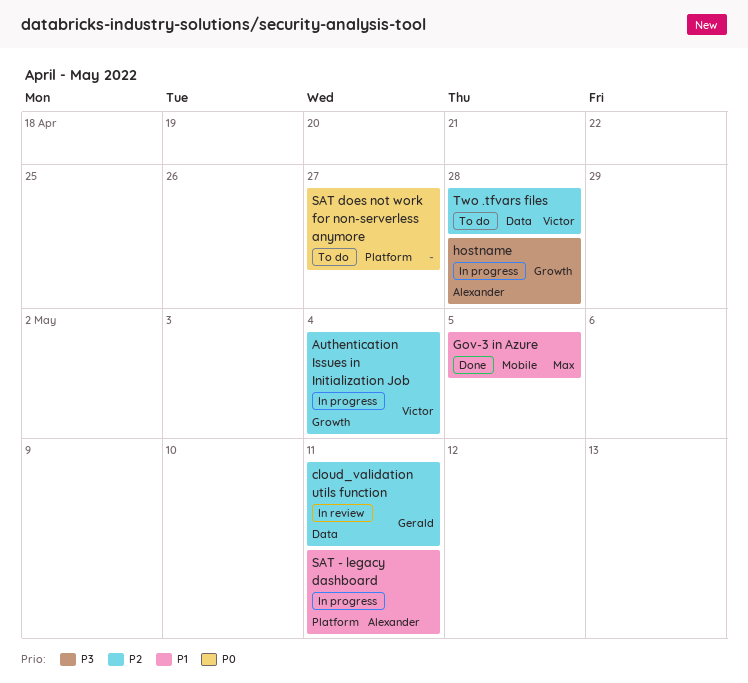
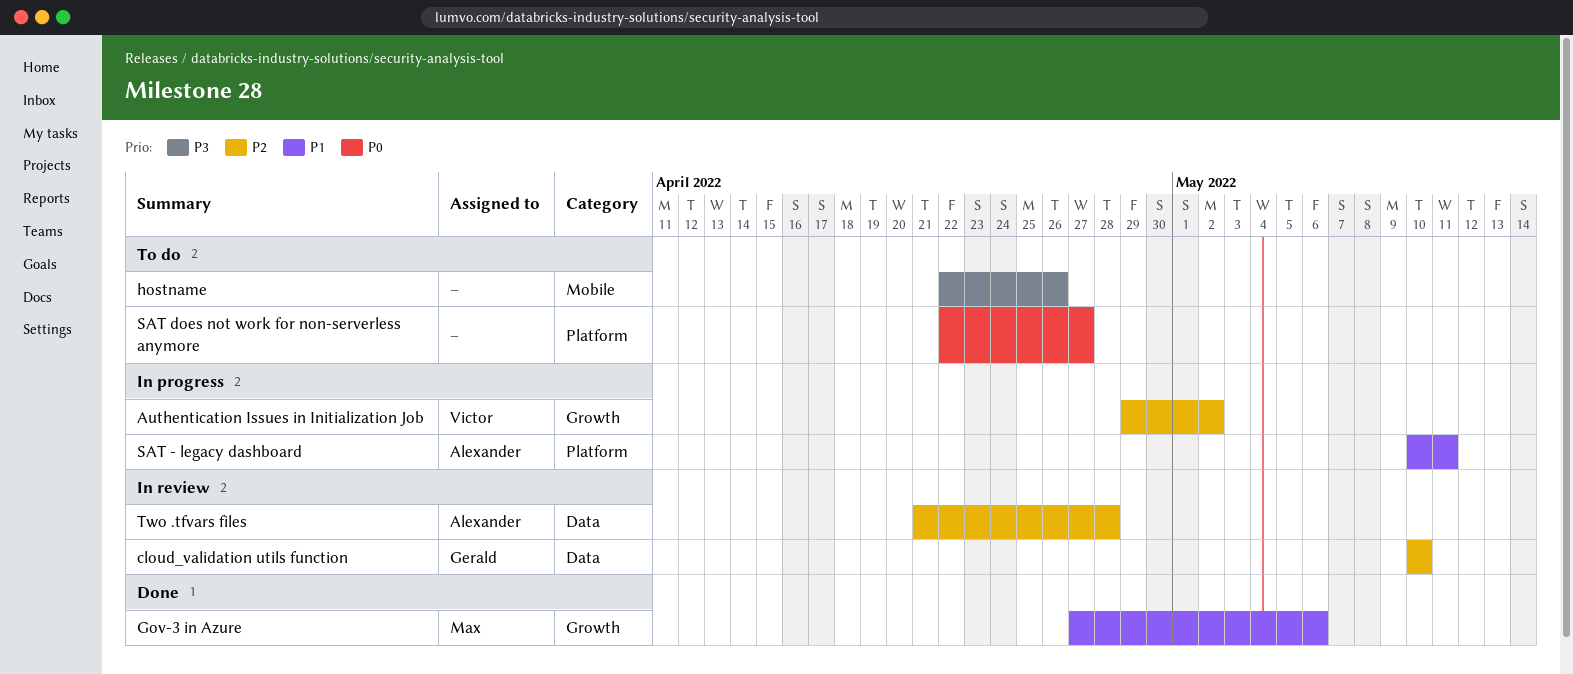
Authentication Issues in Initialization Job, due: May 4 -> May 2
cloud_validation utils function, due: May 11 -> May 10
Gov-3 in Azure, label: Mobile -> Growth
Gov-3 in Azure, due: May 5 -> May 6
hostname, status: In progress -> To do
hostname, owner: Alexander -> none
hostname, label: Growth -> Mobile
hostname, due: Apr 28 -> Apr 26
Two .tfvars files, status: To do -> In review
Two .tfvars files, owner: Victor -> Alexander

